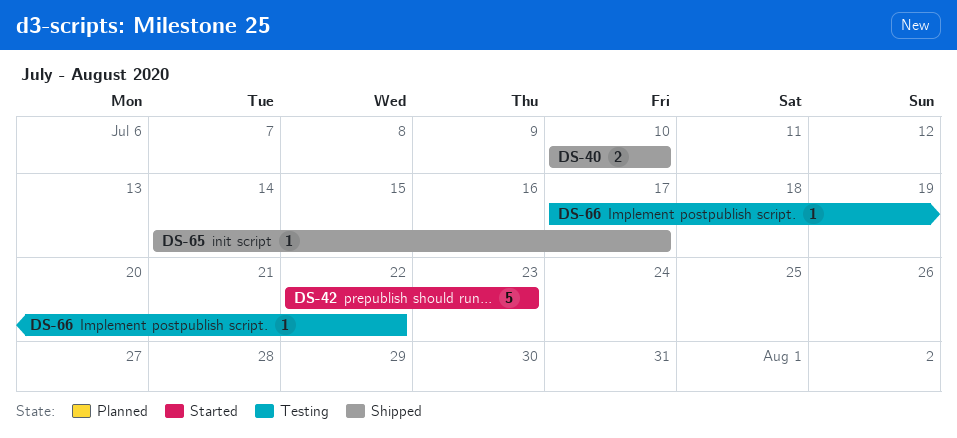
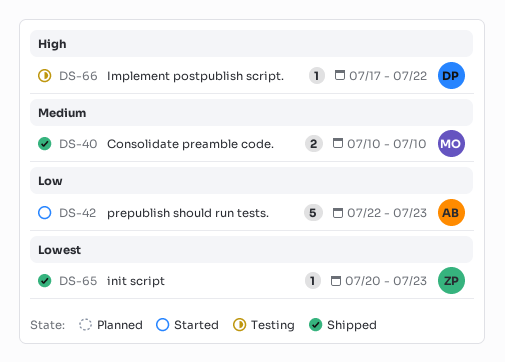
DS-65, start: Jul 14 -> Jul 20
DS-65, due: Jul 17 -> Jul 23

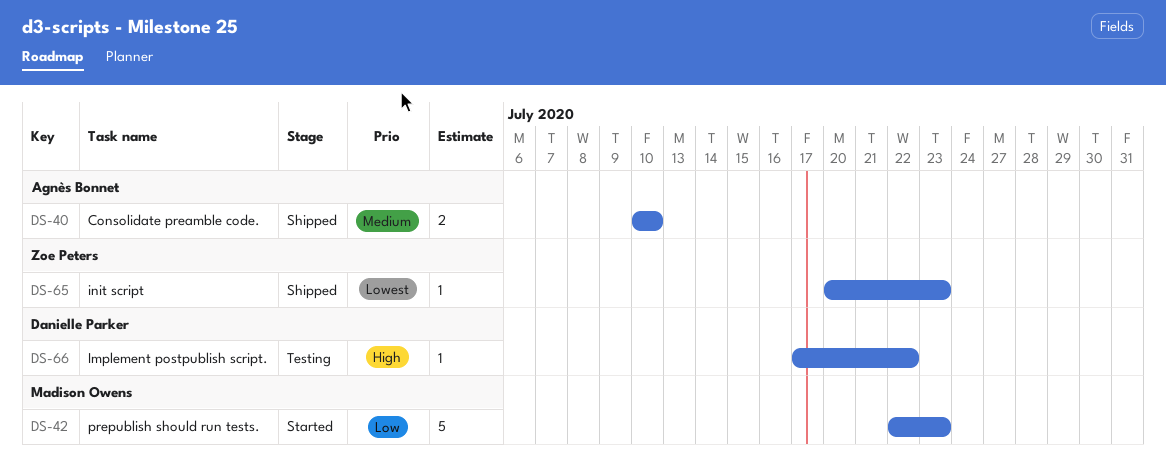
DS-40, owner: Madison Owens -> Agnès Bonnet
DS-42, owner: Agnès Bonnet -> Madison Owens

